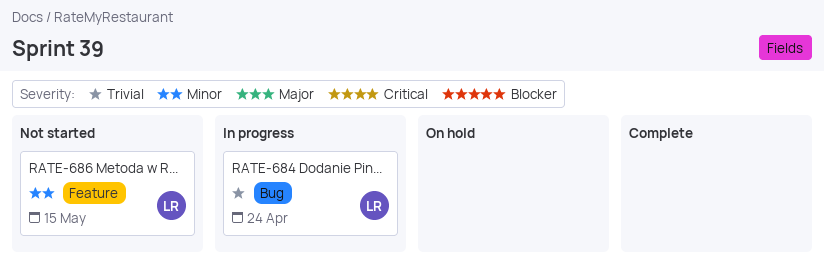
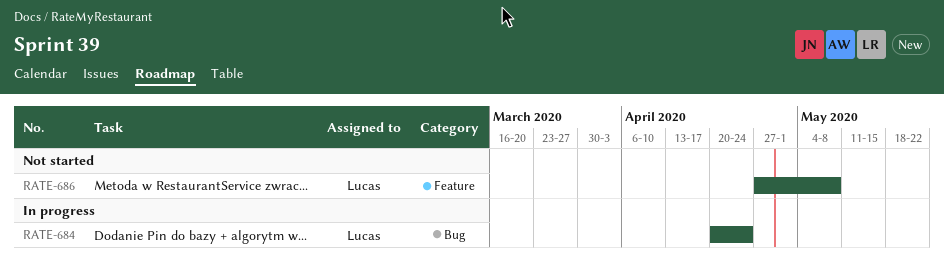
RATE-686, due: May 15 -> May 8

